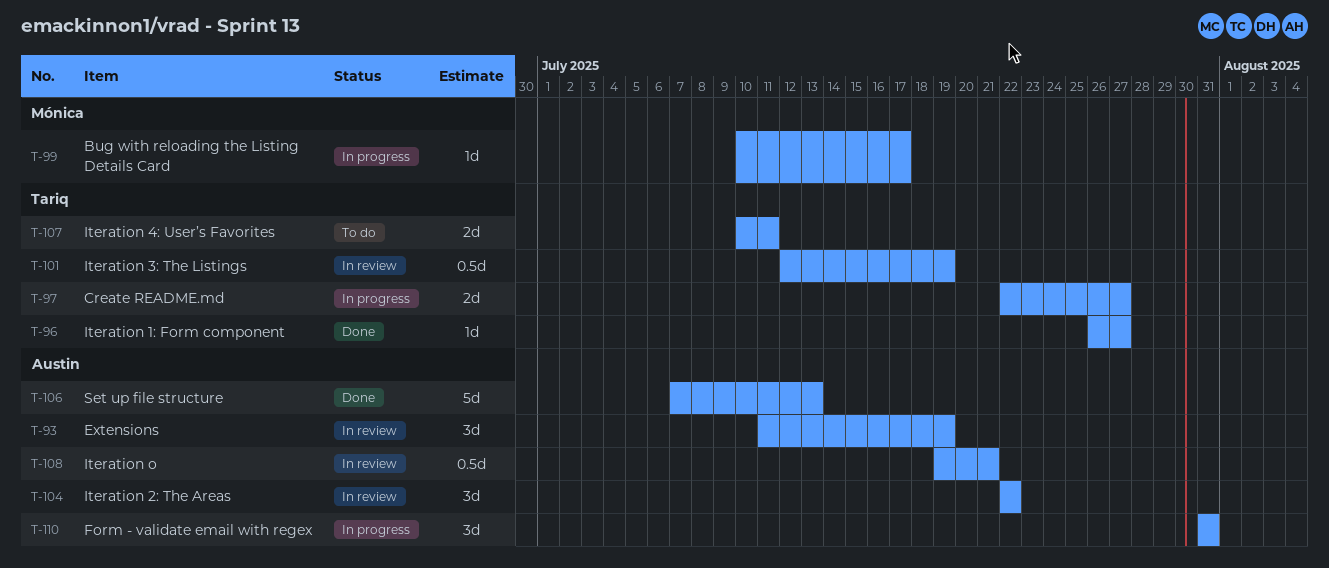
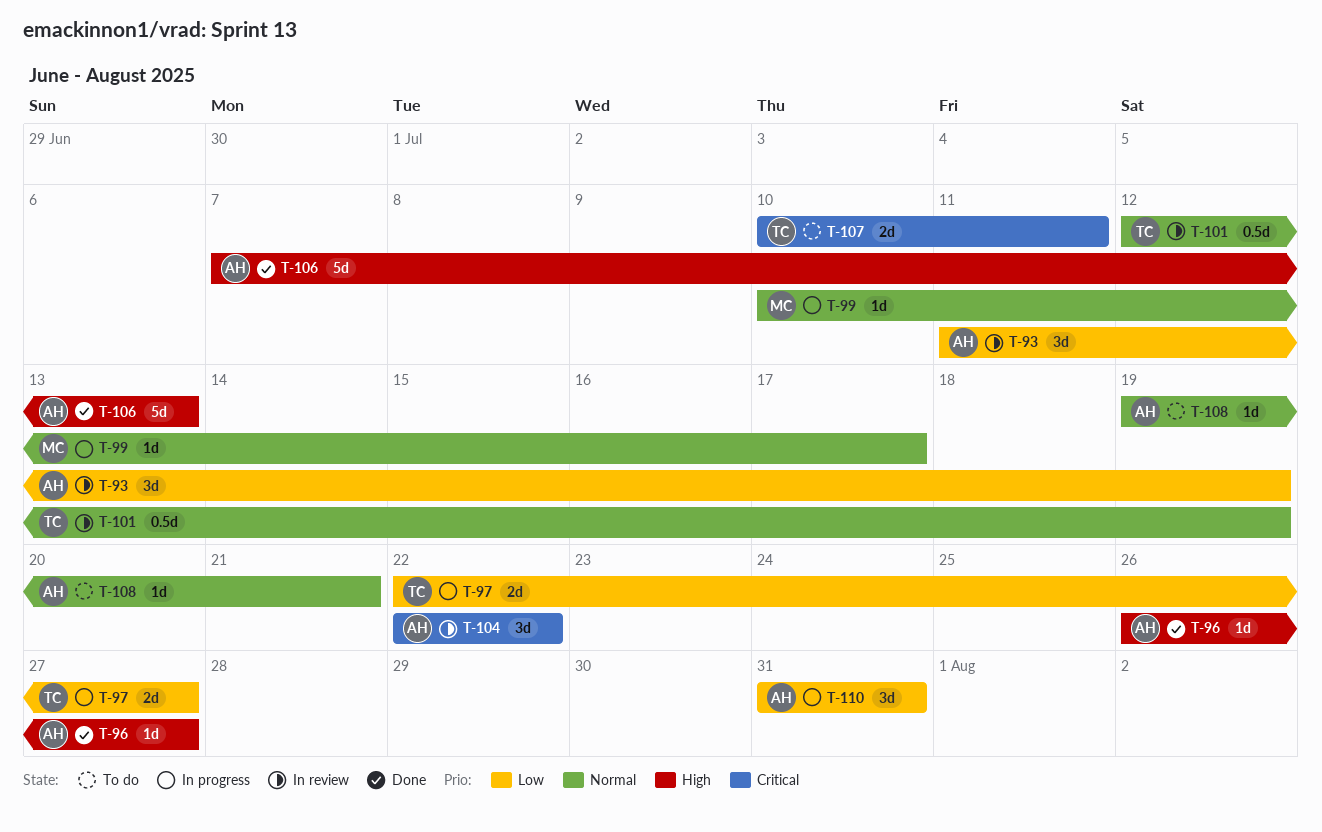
T-96, owner: Tariq -> Austin
T-108, status: In review -> To do
T-108, estimate: 0.5d -> 1d

